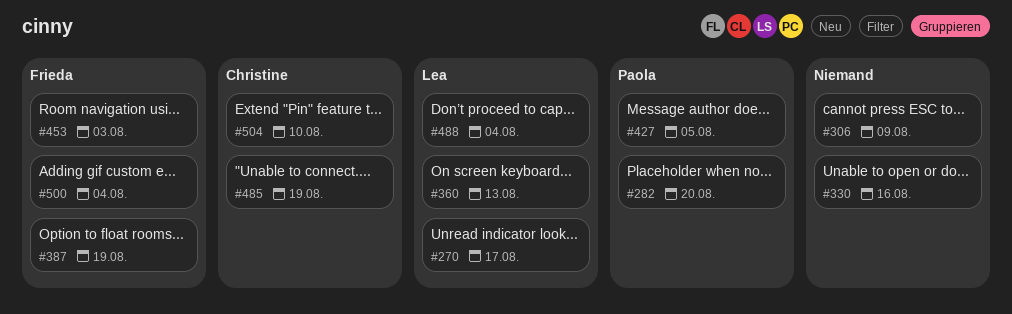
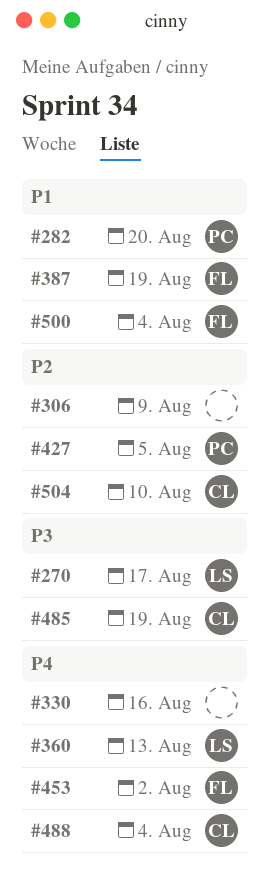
#453, due: Aug 3 -> Aug 2
#488, owner: Lea -> Christine

